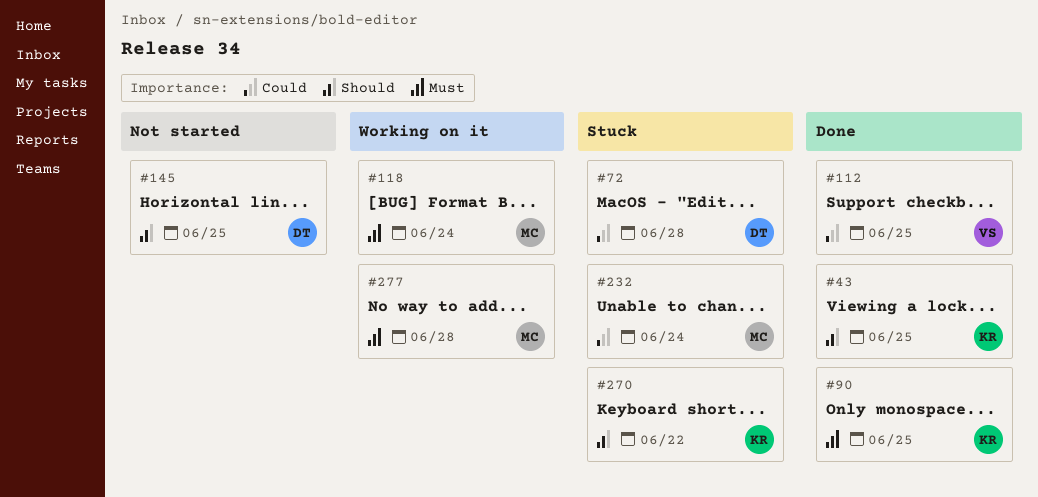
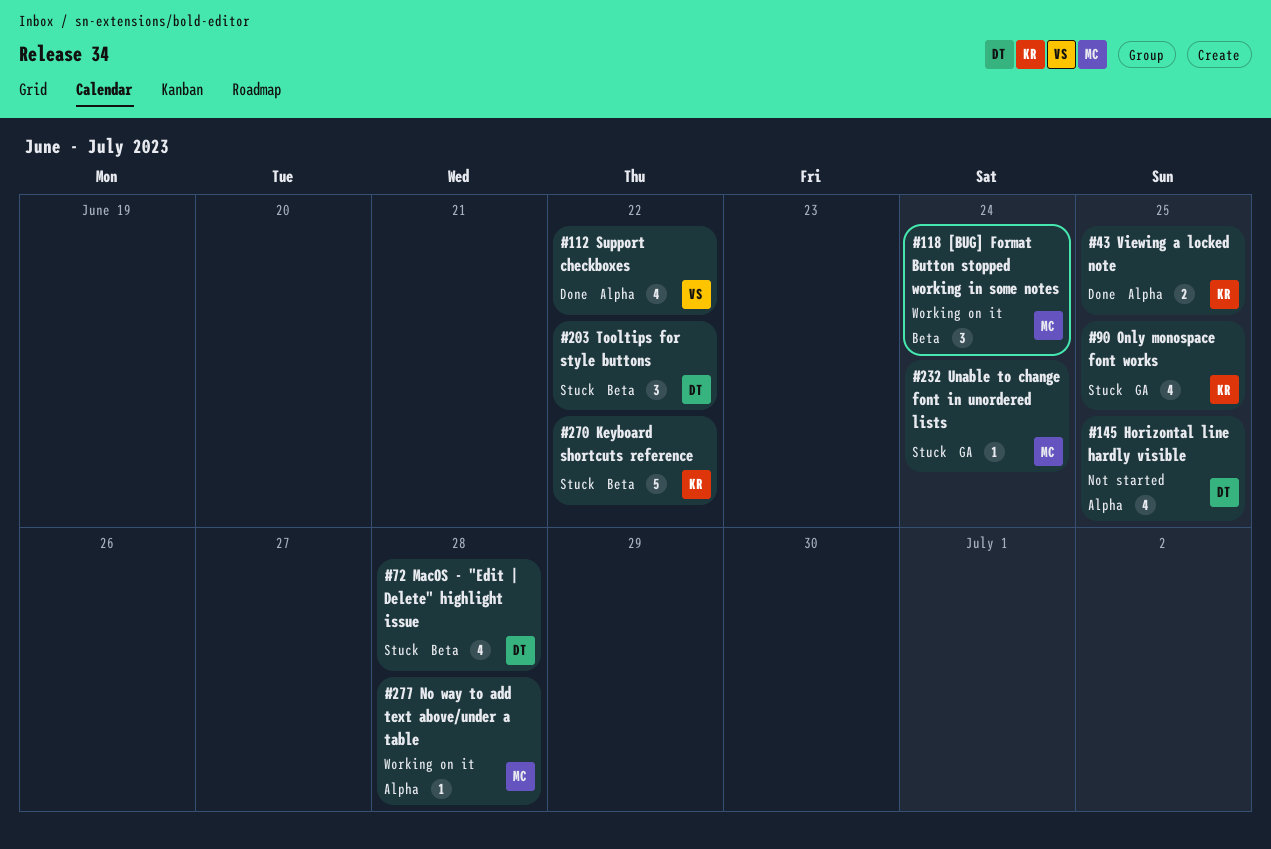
#90, status: Done -> Stuck
#112, due: Jun 25 -> Jun 22
#203: none -> present

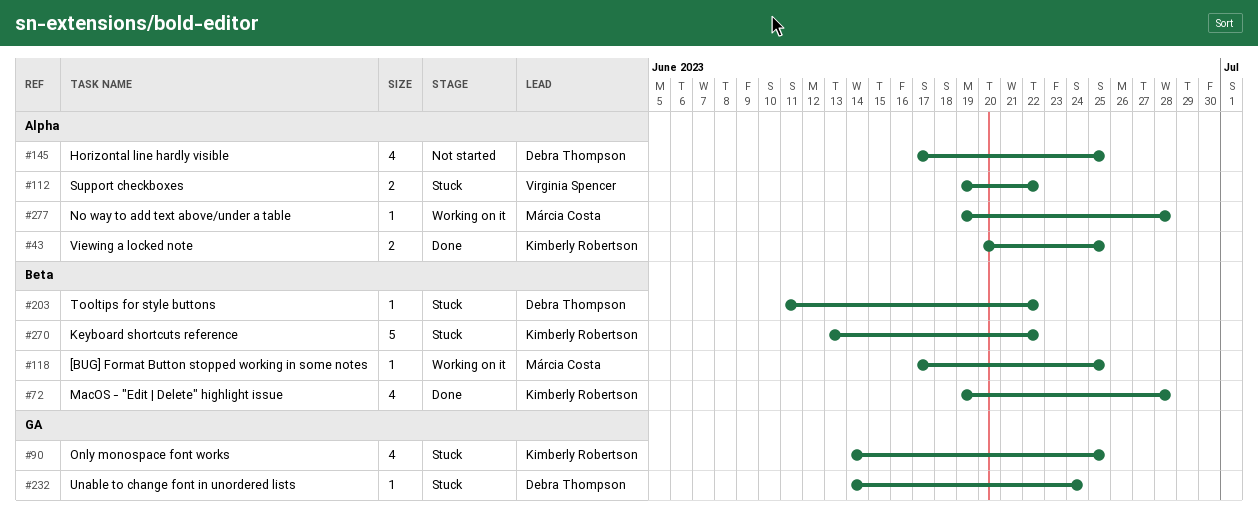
#72, status: Stuck -> Done
#72, owner: Debra Thompson -> Kimberly Robertson
#112, status: Done -> Stuck
#112, estimate: 4 -> 2
#118, estimate: 3 -> 1
#118, due: Jun 24 -> Jun 25
#203, estimate: 3 -> 1
#232, owner: Márcia Costa -> Debra Thompson

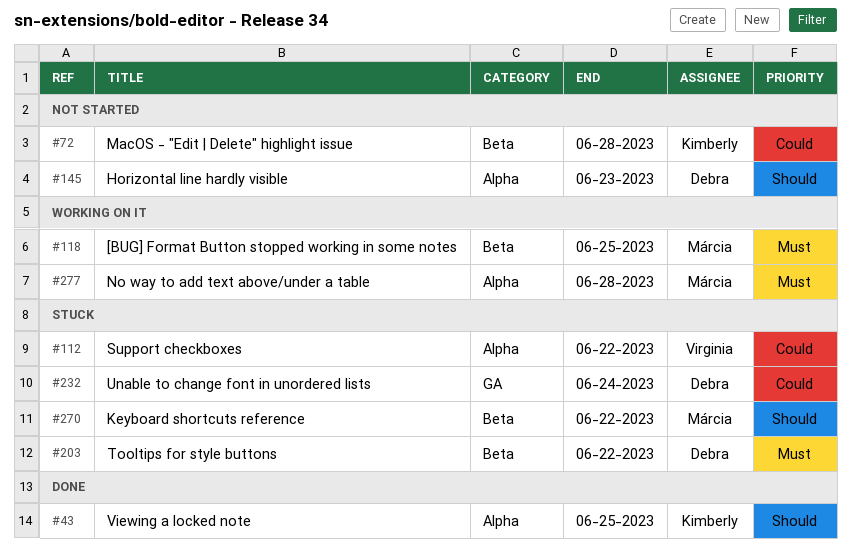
#72, status: Done -> Not started
#90: present -> none
#145, due: Jun 25 -> Jun 23
#270, owner: Kimberly Robertson -> Márcia Costa

